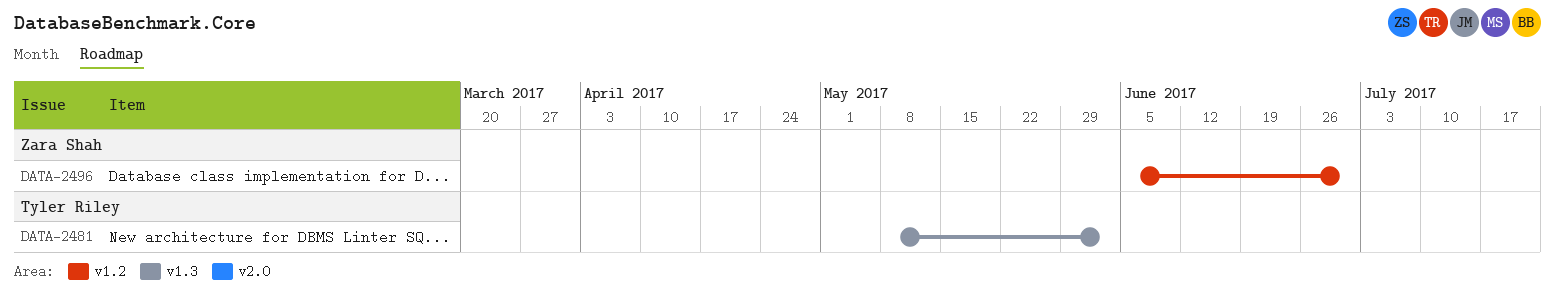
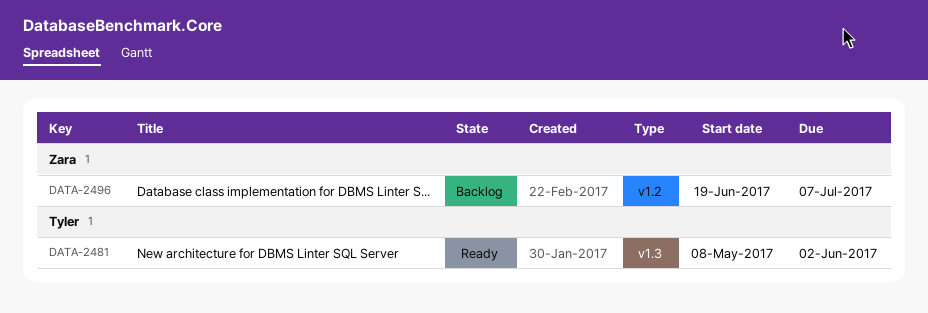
DATA-2496, start: Jun 5 -> Jun 19
DATA-2496, due: Jun 30 -> Jul 7

